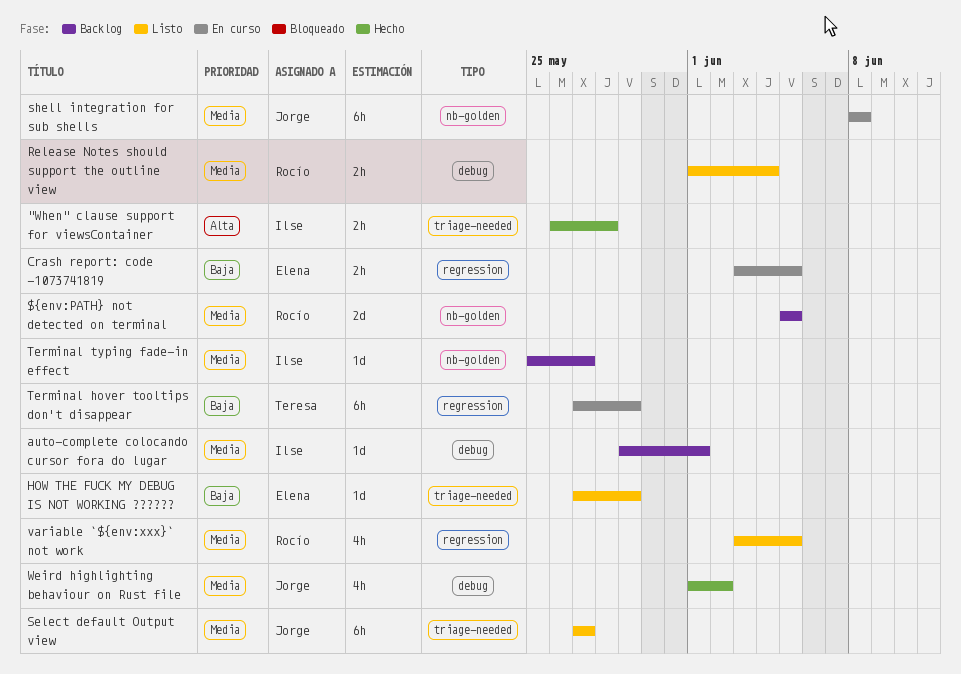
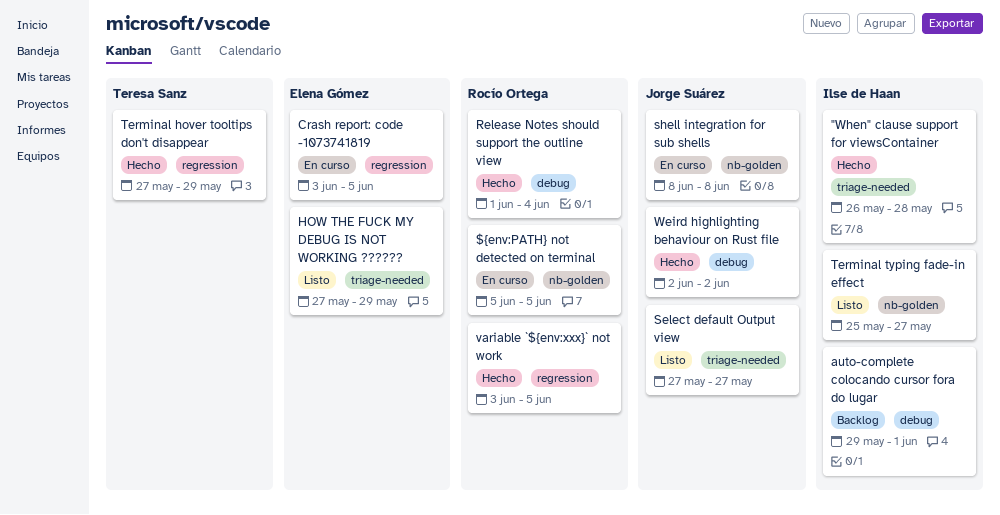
${env:PATH} not detected on terminal, status: Backlog -> En curso
Release Notes should support the outline view, status: Listo -> Hecho
Terminal hover tooltips don't disappear, status: En curso -> Hecho
Terminal typing fade-in effect, status: Backlog -> Listo
variable `${env:xxx}` not work, status: Listo -> Hecho
Weird highlighting behaviour on Rust file, start: Jun 1 -> Jun 2

